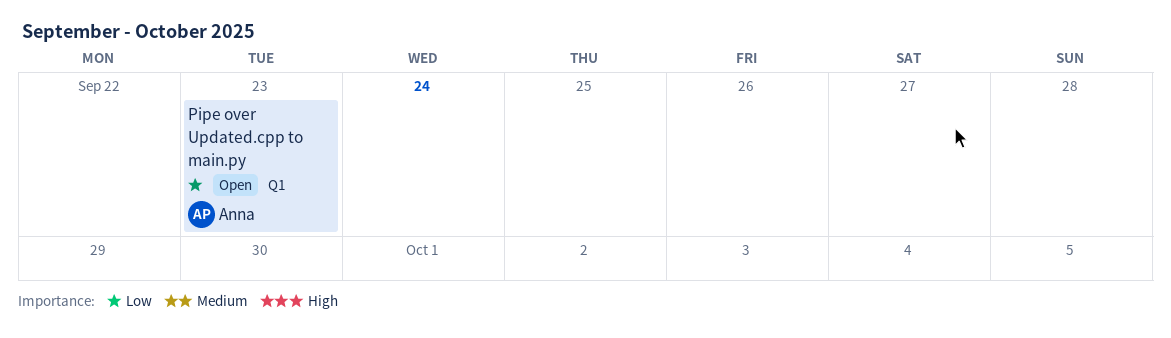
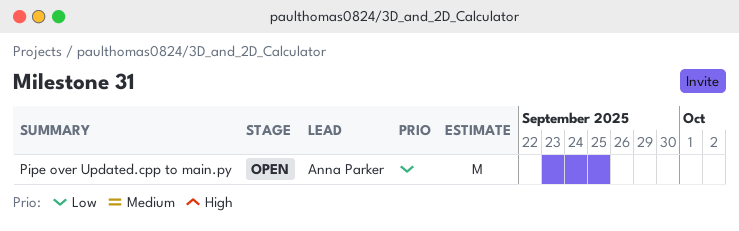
Pipe over Updated.cpp to main.py, due: Sep 23 -> Sep 25

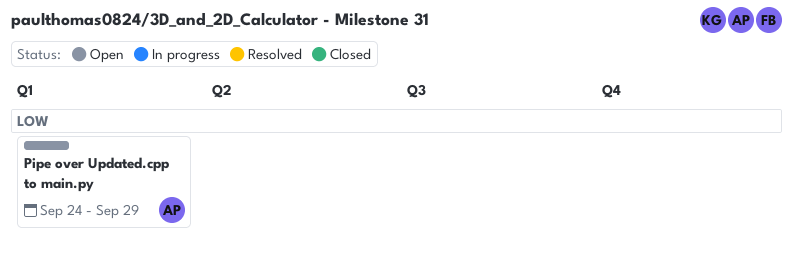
Pipe over Updated.cpp to main.py, start: Sep 23 -> Sep 24
Pipe over Updated.cpp to main.py, due: Sep 25 -> Sep 29

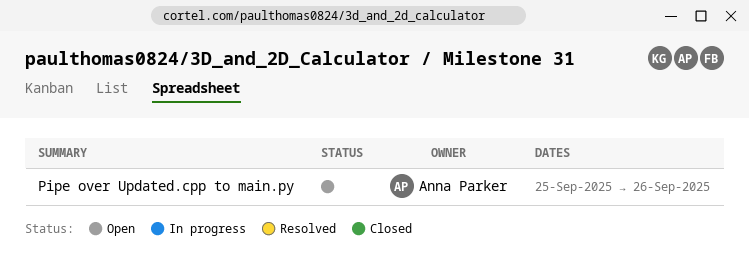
Pipe over Updated.cpp to main.py, start: Sep 24 -> Sep 25
Pipe over Updated.cpp to main.py, due: Sep 29 -> Sep 26

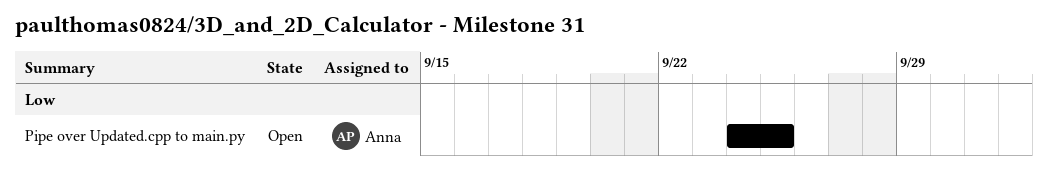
Pipe over Updated.cpp to main.py, start: Sep 25 -> Sep 24
Pipe over Updated.cpp to main.py, due: Sep 26 -> Sep 25

